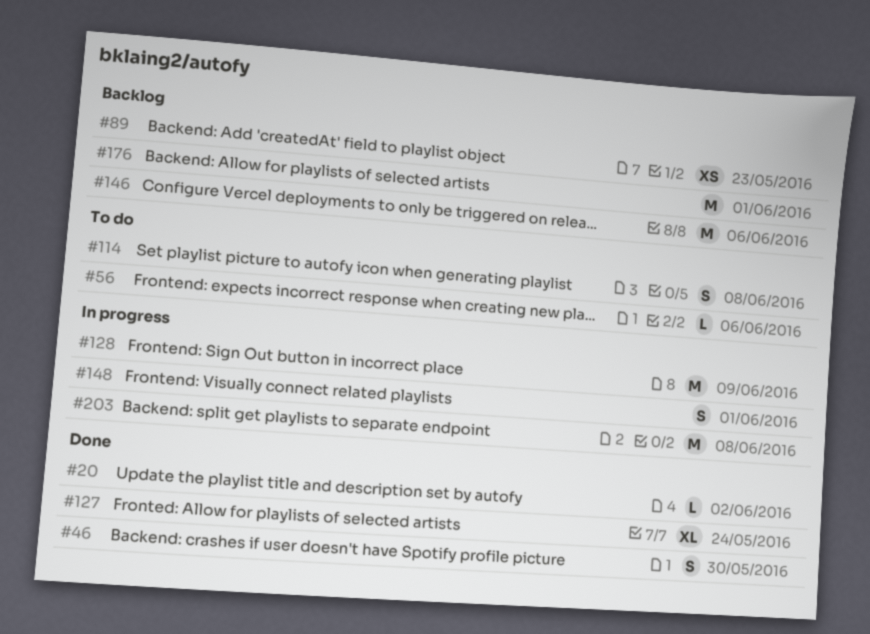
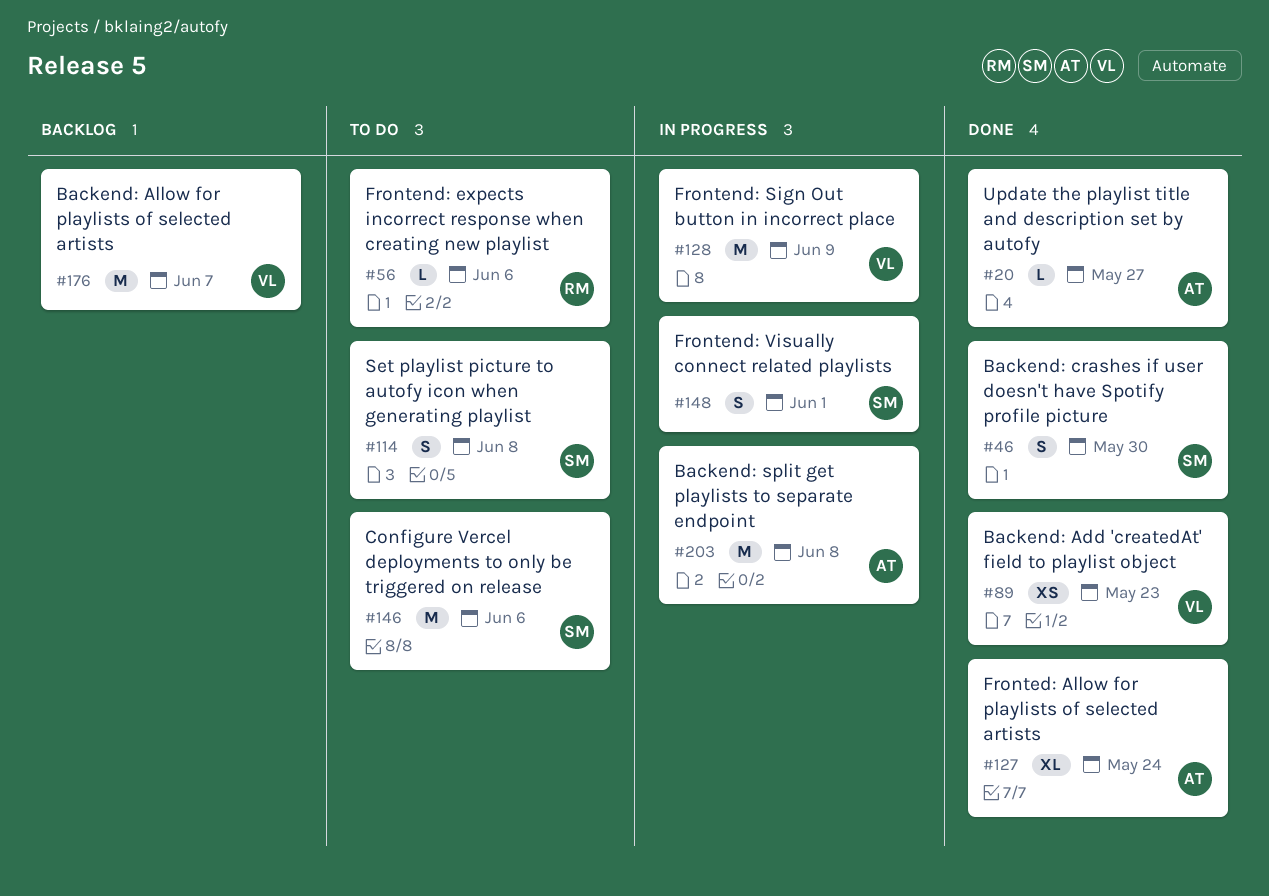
#20, due: Jun 2 -> May 27
#89, status: Backlog -> Done
#146, status: Backlog -> To do
#176, due: Jun 1 -> Jun 7

